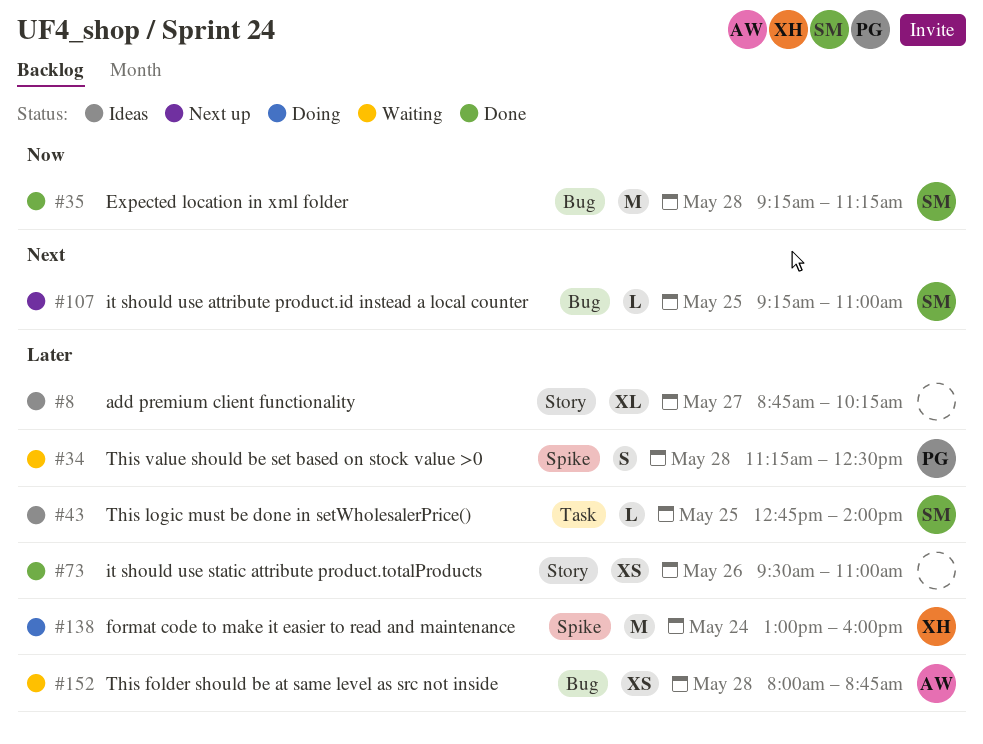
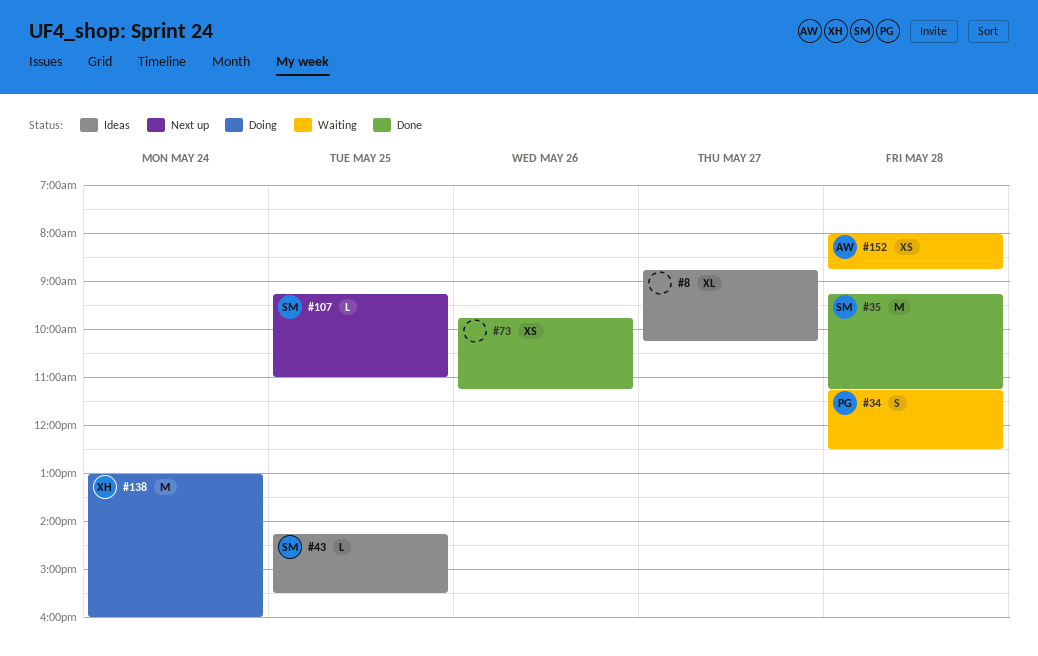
#43, begins: 12:45 -> 14:15
#43, ends: 14:00 -> 15:30
#73, begins: 09:30 -> 09:45
#73, ends: 11:00 -> 11:15

